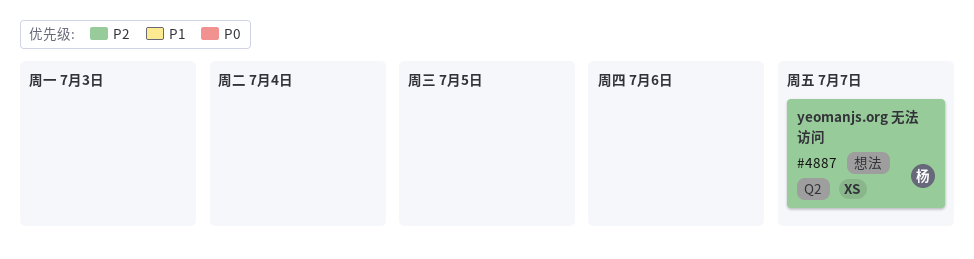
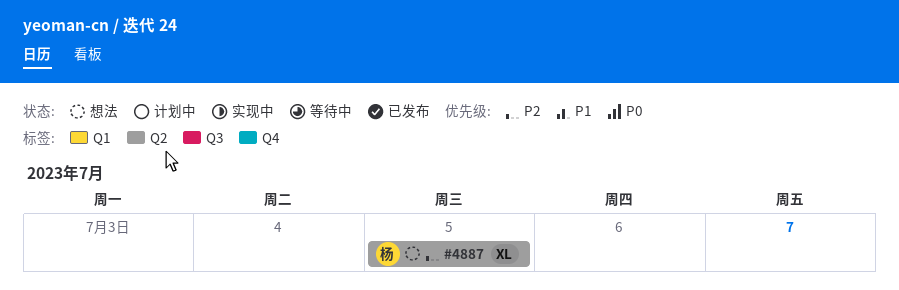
#4887, estimate: XS -> XL
#4887, due: Jul 7 -> Jul 5

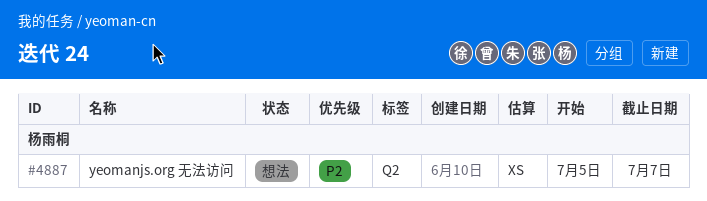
#4887, estimate: XL -> XS
#4887, due: Jul 5 -> Jul 7

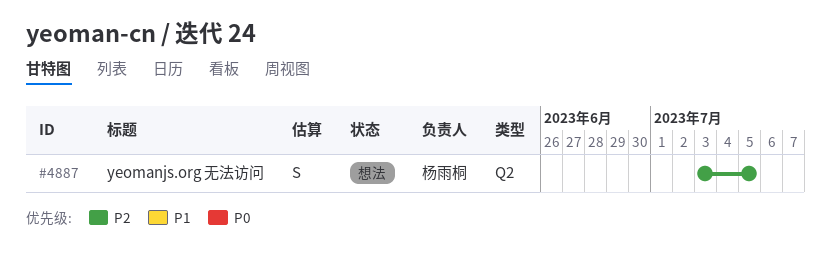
#4887, estimate: XS -> S
#4887, start: Jul 5 -> Jul 3
#4887, due: Jul 7 -> Jul 5

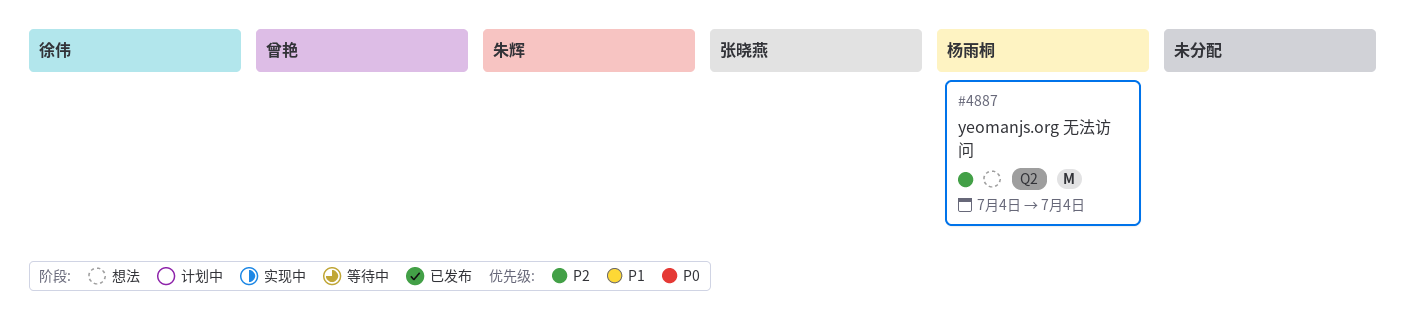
#4887, estimate: S -> M
#4887, start: Jul 3 -> Jul 4
#4887, due: Jul 5 -> Jul 4

